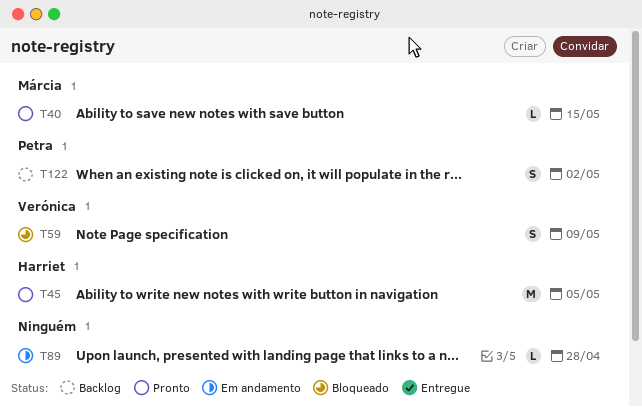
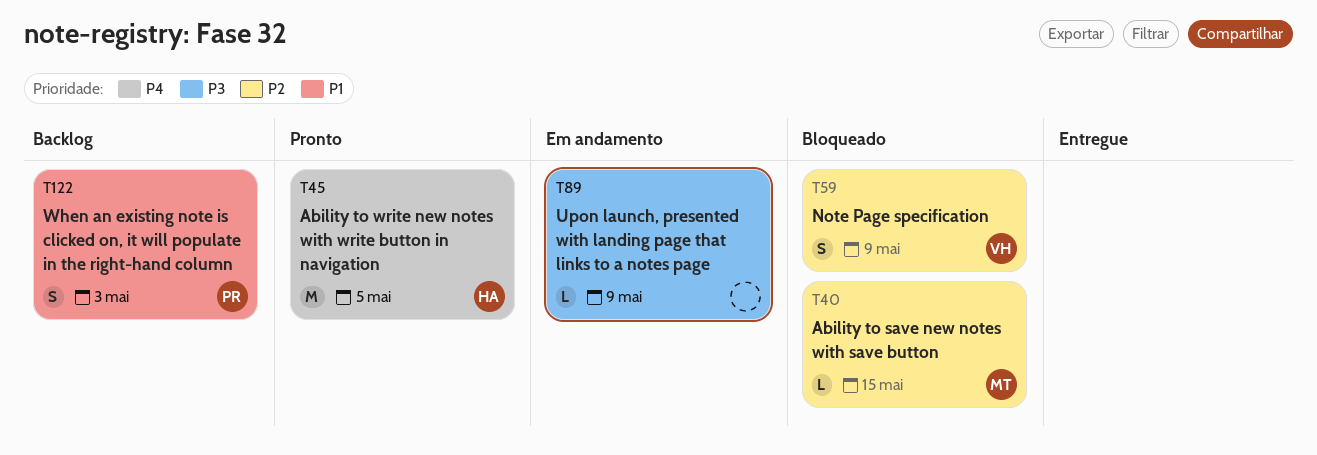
T40, status: Pronto -> Bloqueado
T89, due: Apr 28 -> May 9
T122, due: May 2 -> May 3

